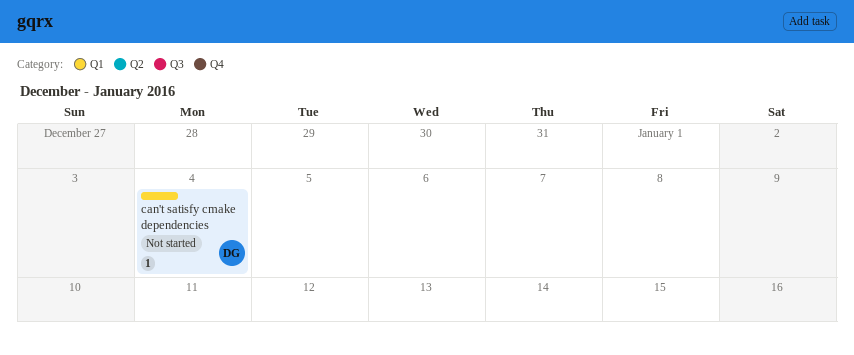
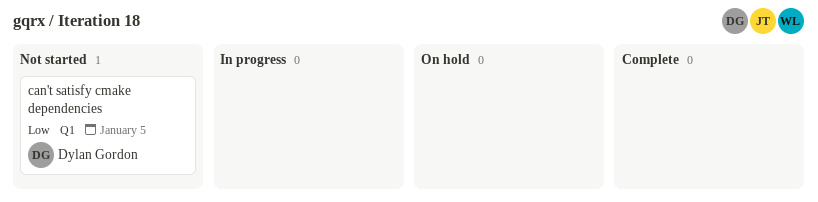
can't satisfy cmake dependencies, due: Jan 4 -> Jan 5

